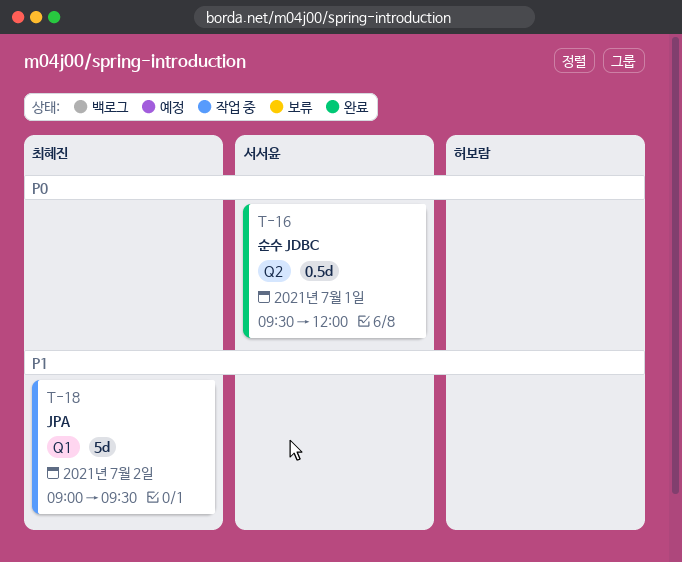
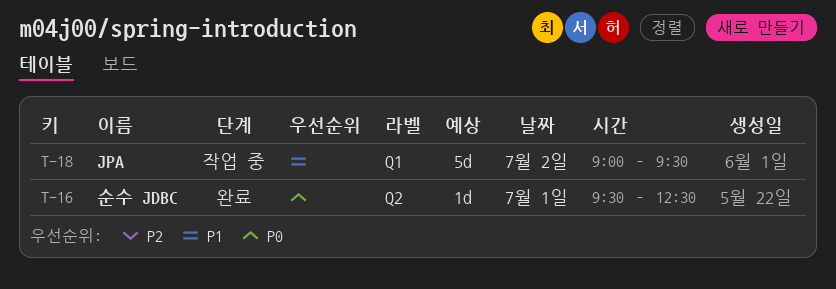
T-16, estimate: 0.5d -> 1d
T-16, ends: 12:00 -> 12:30

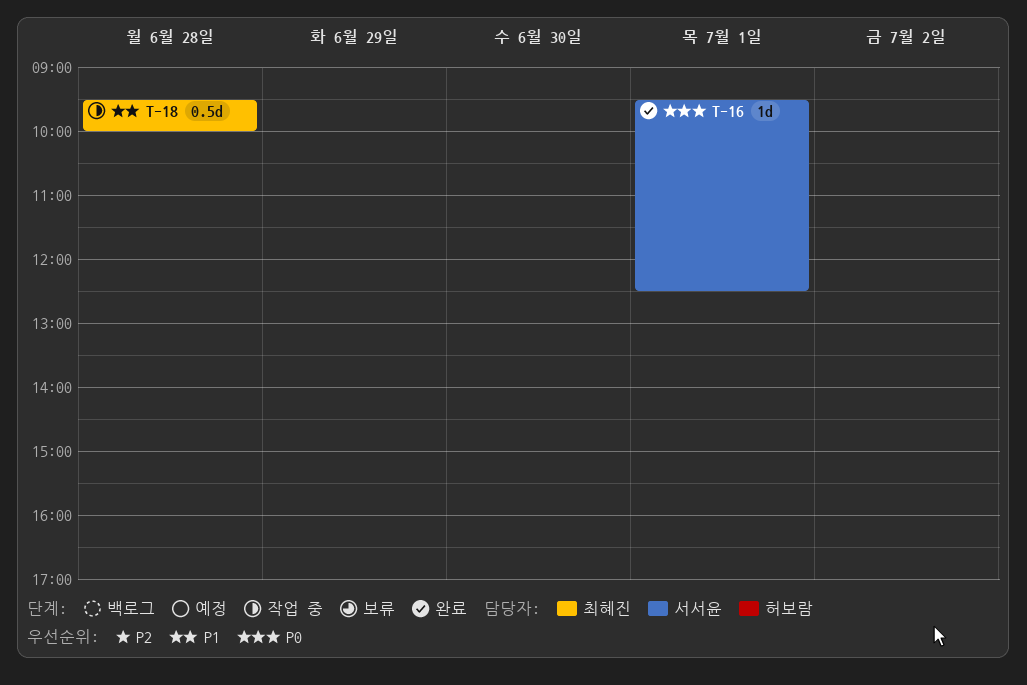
T-18, estimate: 5d -> 0.5d
T-18, day: Jul 2 -> Jun 28
T-18, begins: 09:00 -> 09:30
T-18, ends: 09:30 -> 10:00

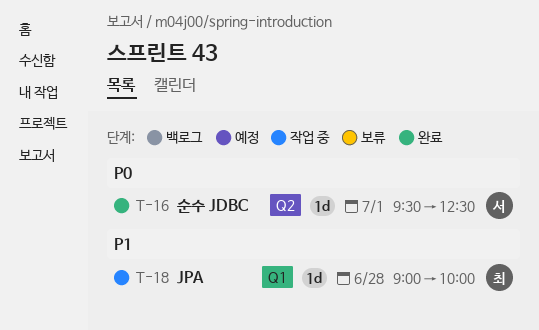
T-18, estimate: 0.5d -> 1d
T-18, begins: 09:30 -> 09:00

